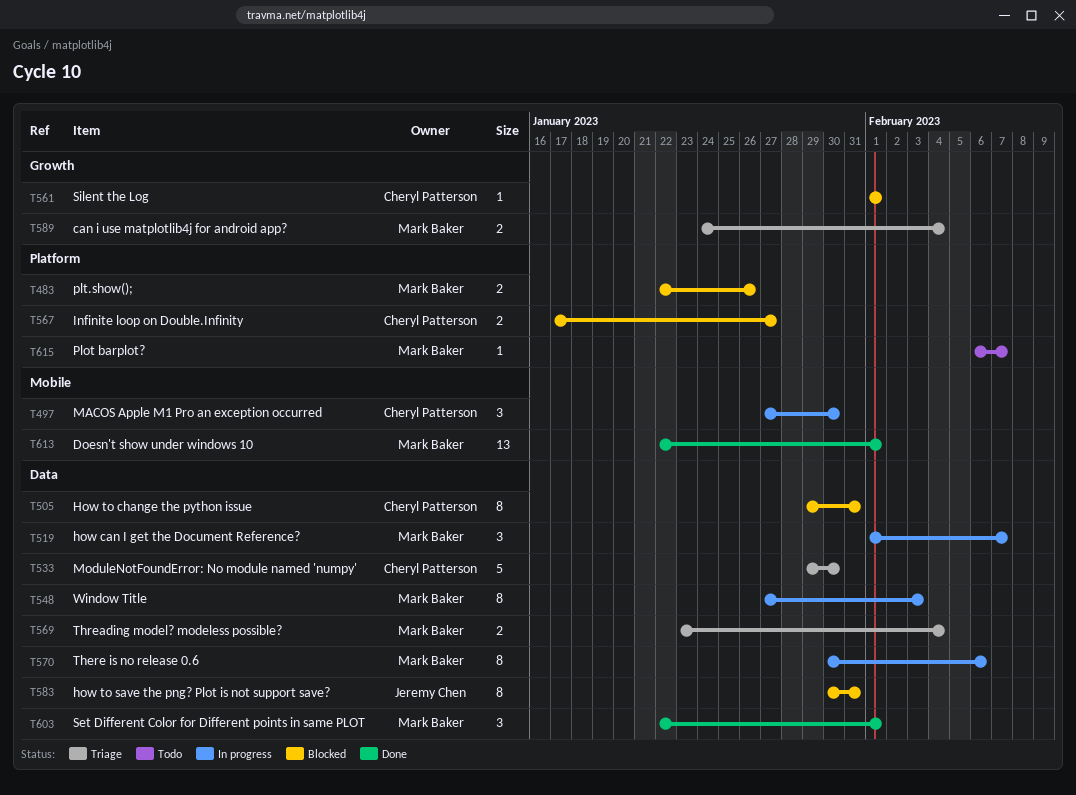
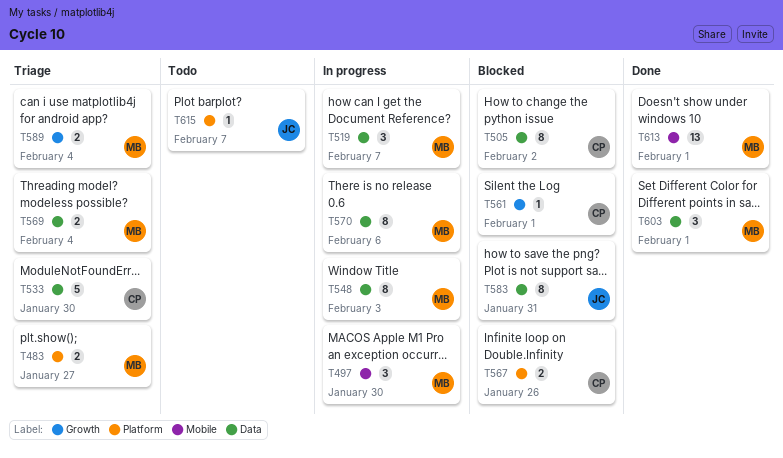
T483, status: Blocked -> Triage
T483, due: Jan 26 -> Jan 27
T497, owner: Cheryl Patterson -> Mark Baker
T505, due: Jan 31 -> Feb 2
T567, due: Jan 27 -> Jan 26
T615, owner: Mark Baker -> Jeremy Chen

